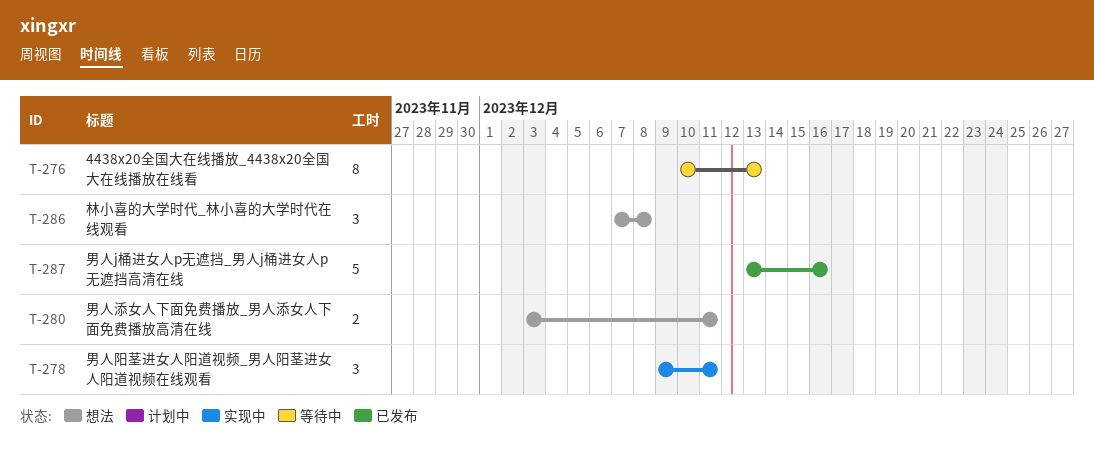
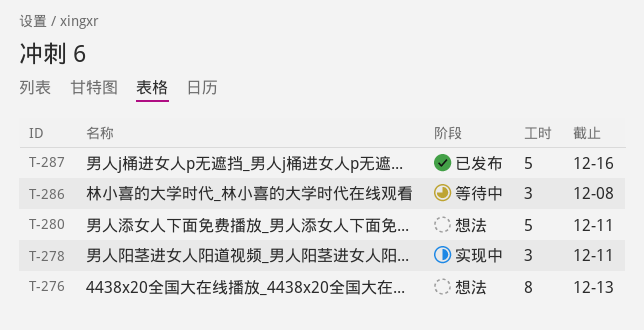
T-276, status: 等待中 -> 想法
T-280, estimate: 2 -> 5
T-286, status: 想法 -> 等待中

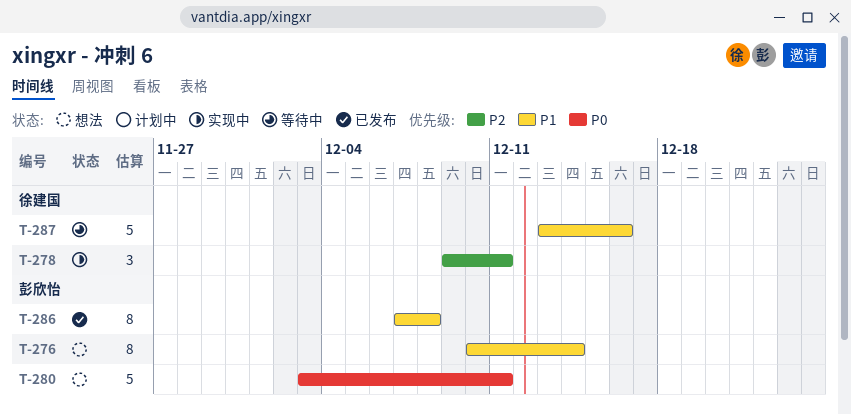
T-276, due: Dec 13 -> Dec 14
T-286, status: 等待中 -> 已发布
T-286, estimate: 3 -> 8
T-287, status: 已发布 -> 等待中

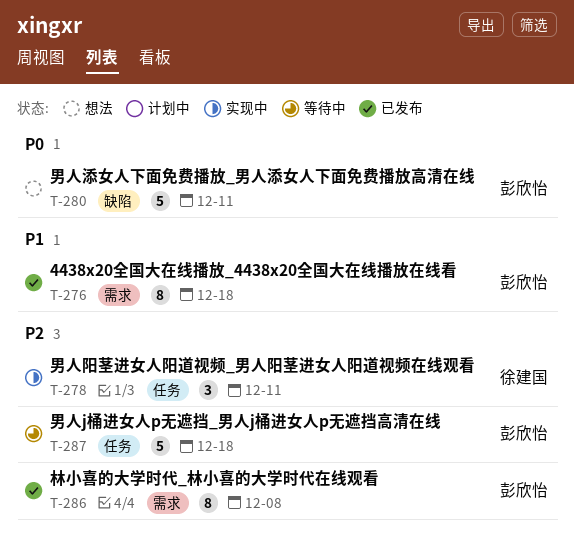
T-276, status: 想法 -> 已发布
T-276, due: Dec 14 -> Dec 18
T-286, priority: P1 -> P2
T-287, owner: 徐建国 -> 彭欣怡
T-287, priority: P1 -> P2
T-287, due: Dec 16 -> Dec 18

